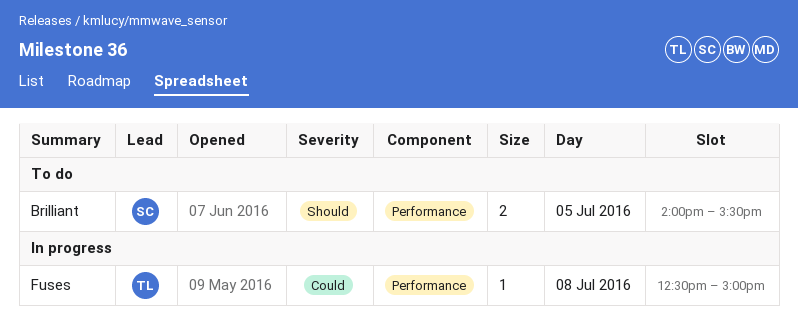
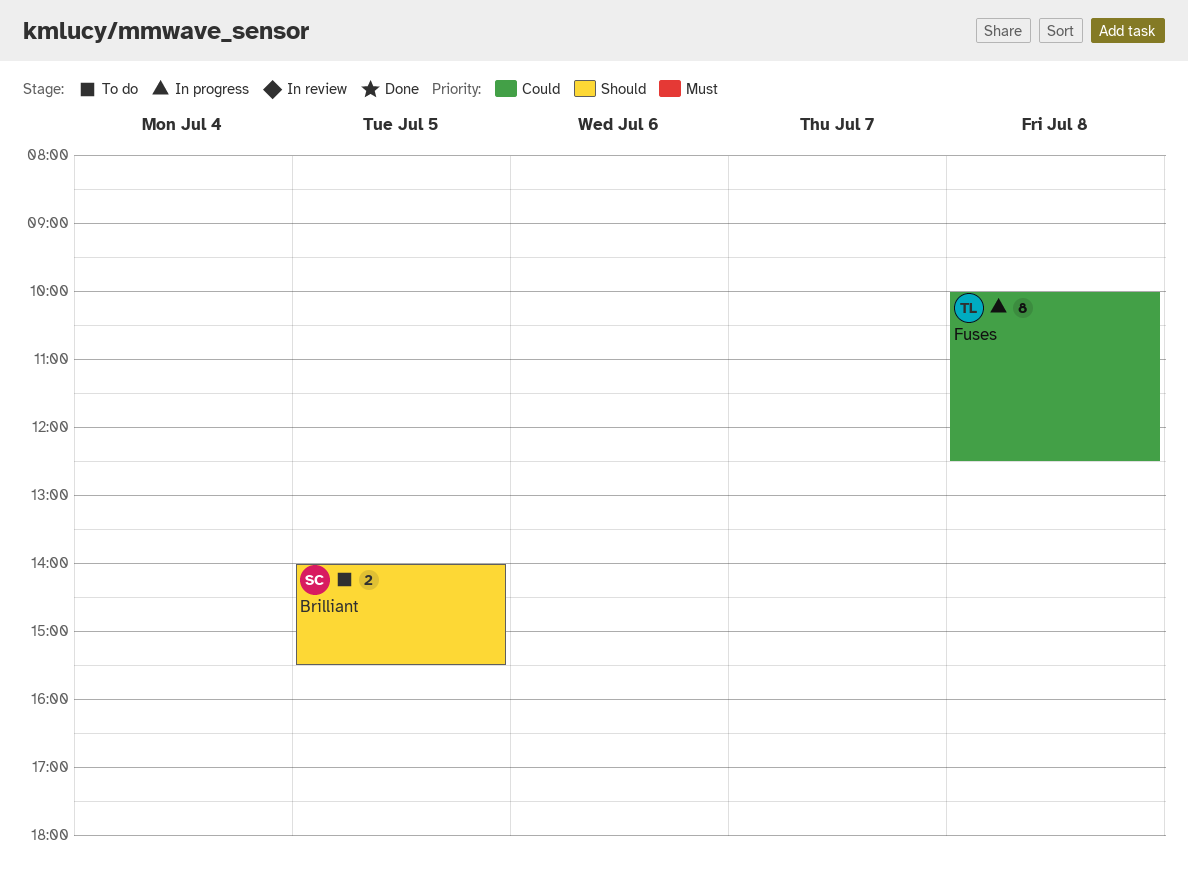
Fuses, estimate: 1 -> 8
Fuses, begins: 12:30 -> 10:00
Fuses, ends: 15:00 -> 12:30

